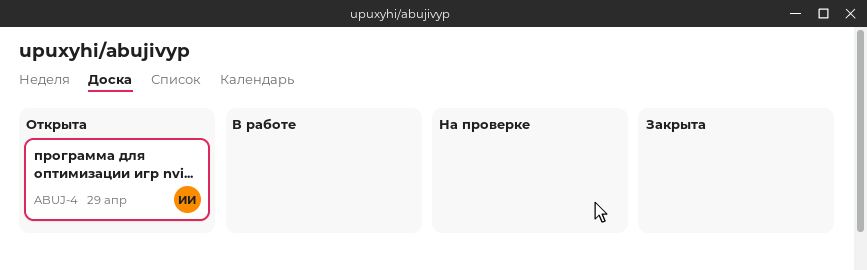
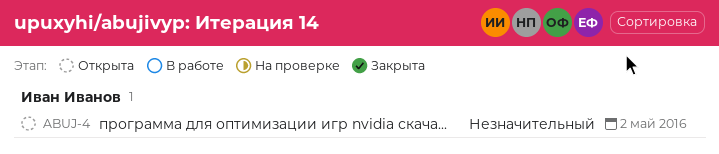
ABUJ-4, due: Apr 29 -> May 2

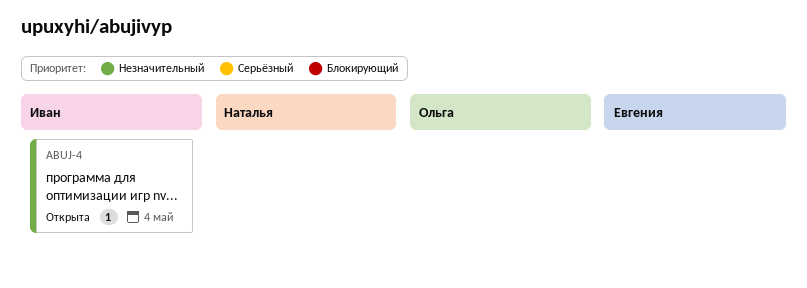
ABUJ-4, due: May 2 -> May 4

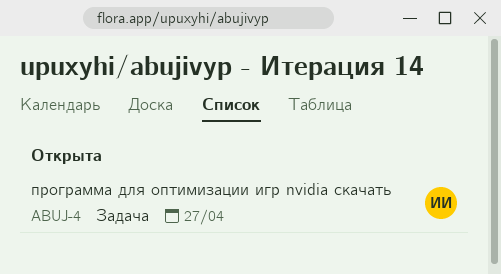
ABUJ-4, due: May 4 -> Apr 27

